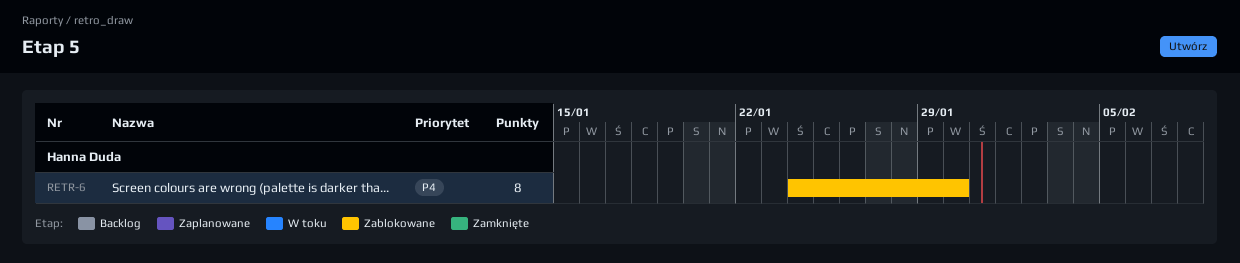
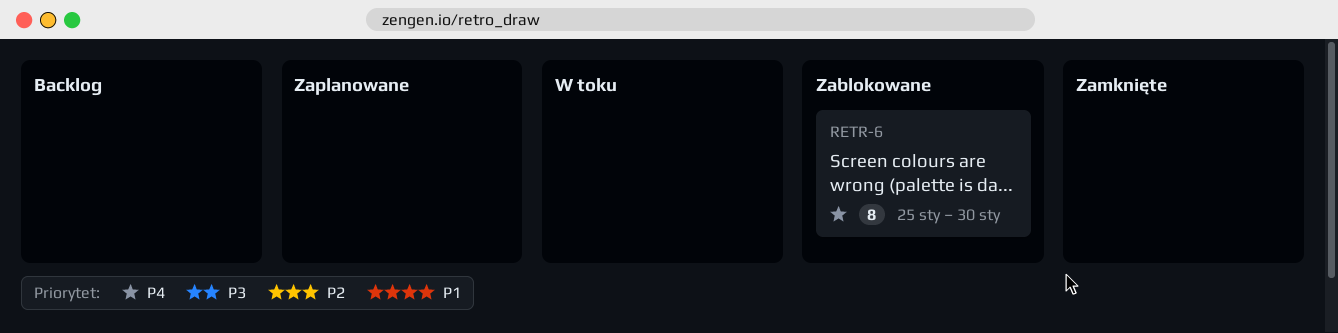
RETR-6, start: Jan 24 -> Jan 25

